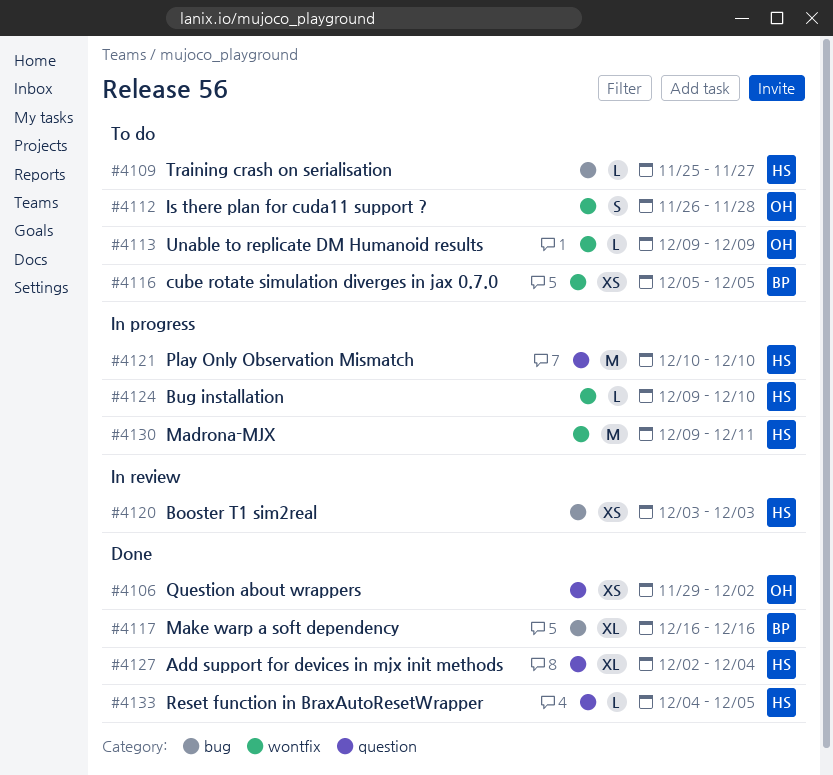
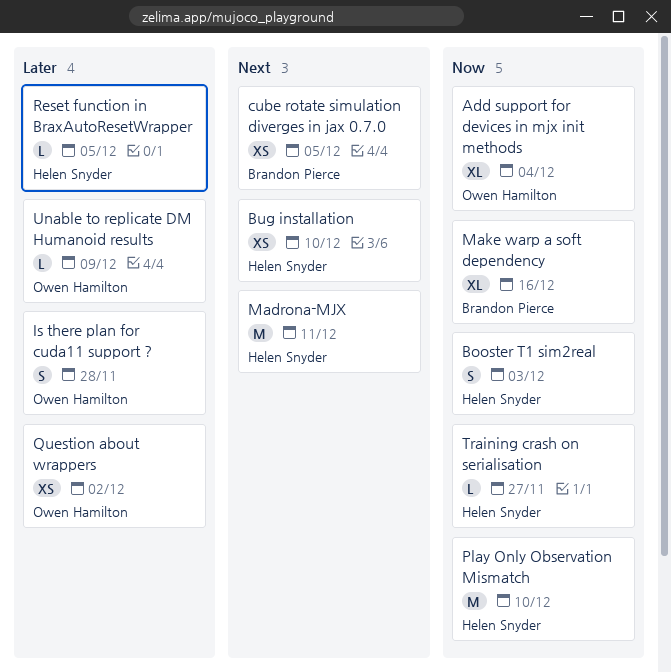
Add support for devices in mjx init methods, owner: Helen Snyder -> Owen Hamilton
Booster T1 sim2real, estimate: XS -> S
Bug installation, estimate: L -> XS

